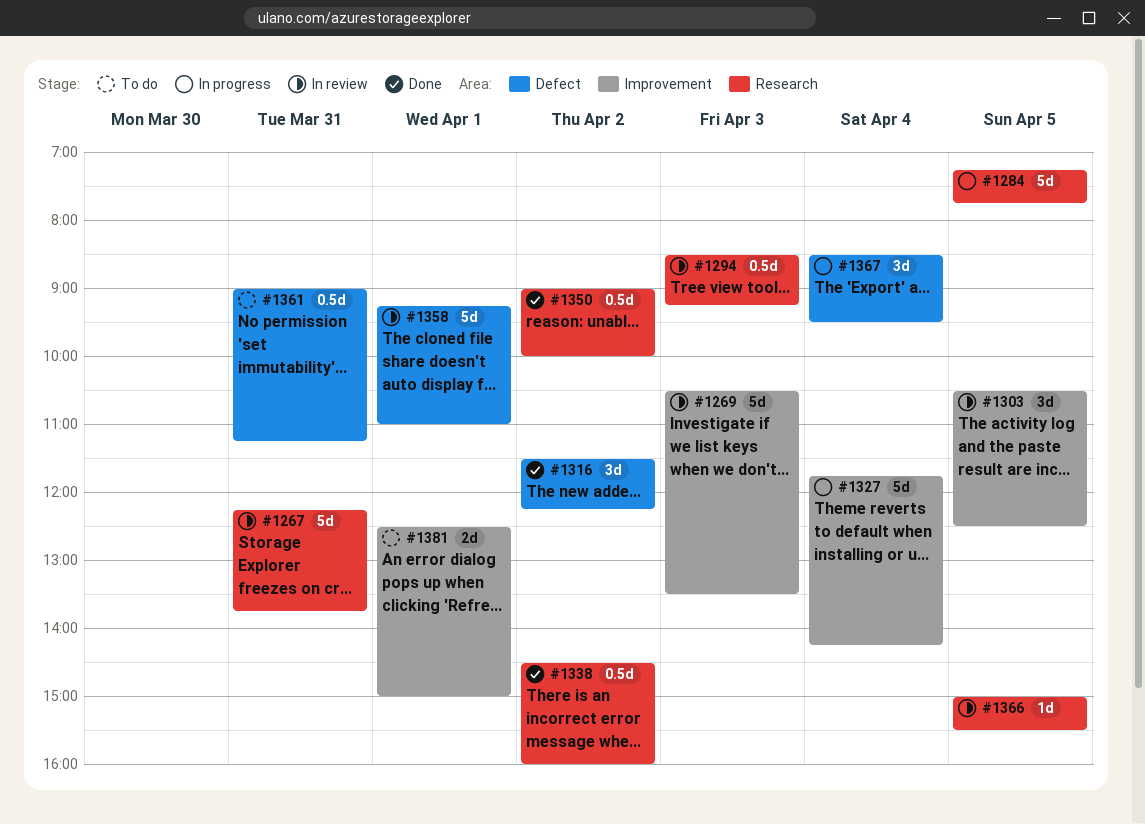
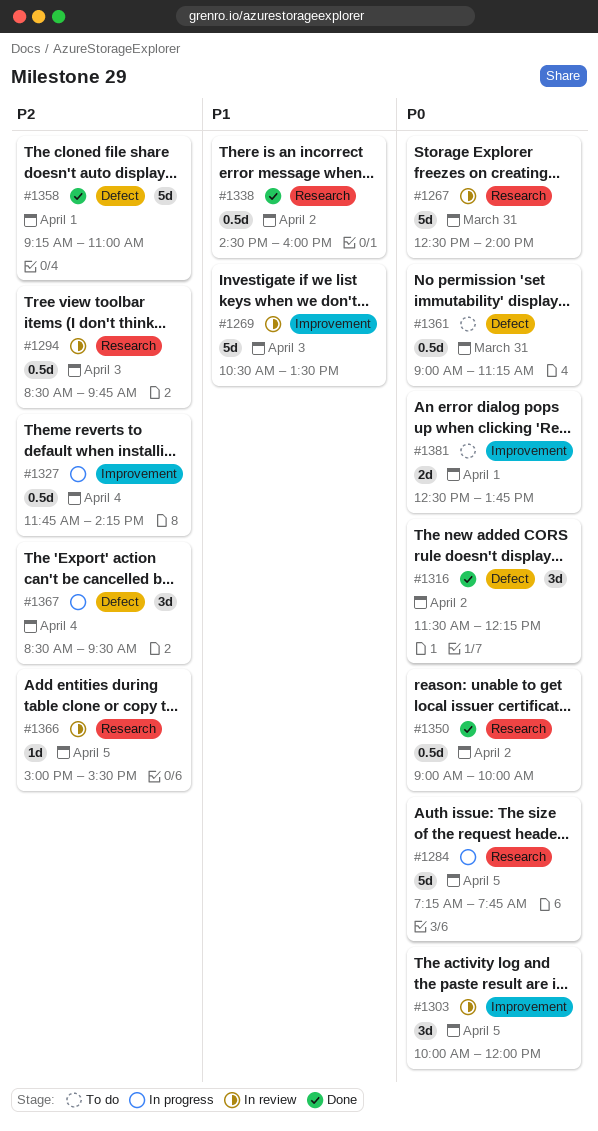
#1267, begins: 12:15 -> 12:30
#1267, ends: 13:45 -> 14:00
#1294, ends: 09:15 -> 09:45
#1303, begins: 10:30 -> 10:00
#1303, ends: 12:30 -> 12:00
#1327, estimate: 5d -> 0.5d
#1358, status: In review -> Done
#1381, ends: 15:00 -> 13:45

